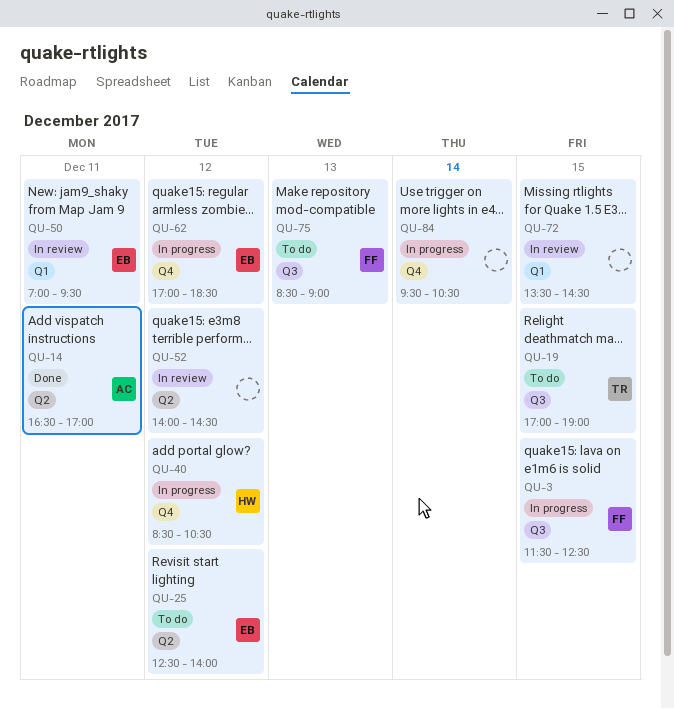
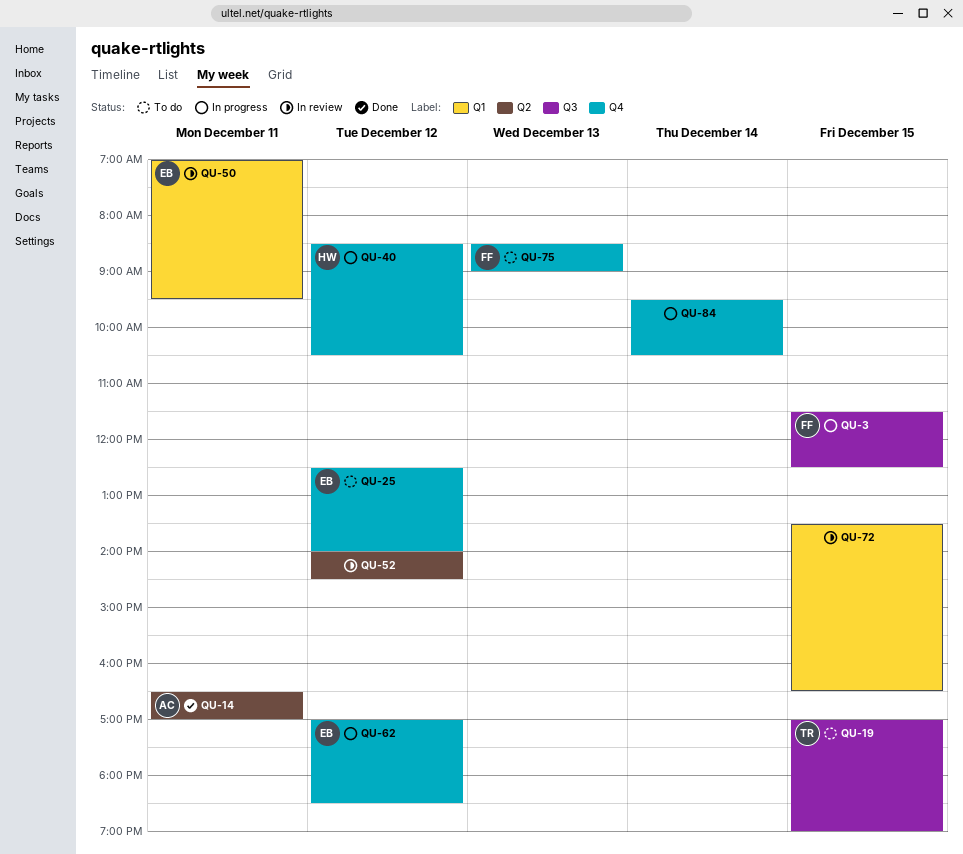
QU-25, label: Q2 -> Q4
QU-72, ends: 14:30 -> 16:30
QU-75, label: Q3 -> Q4

